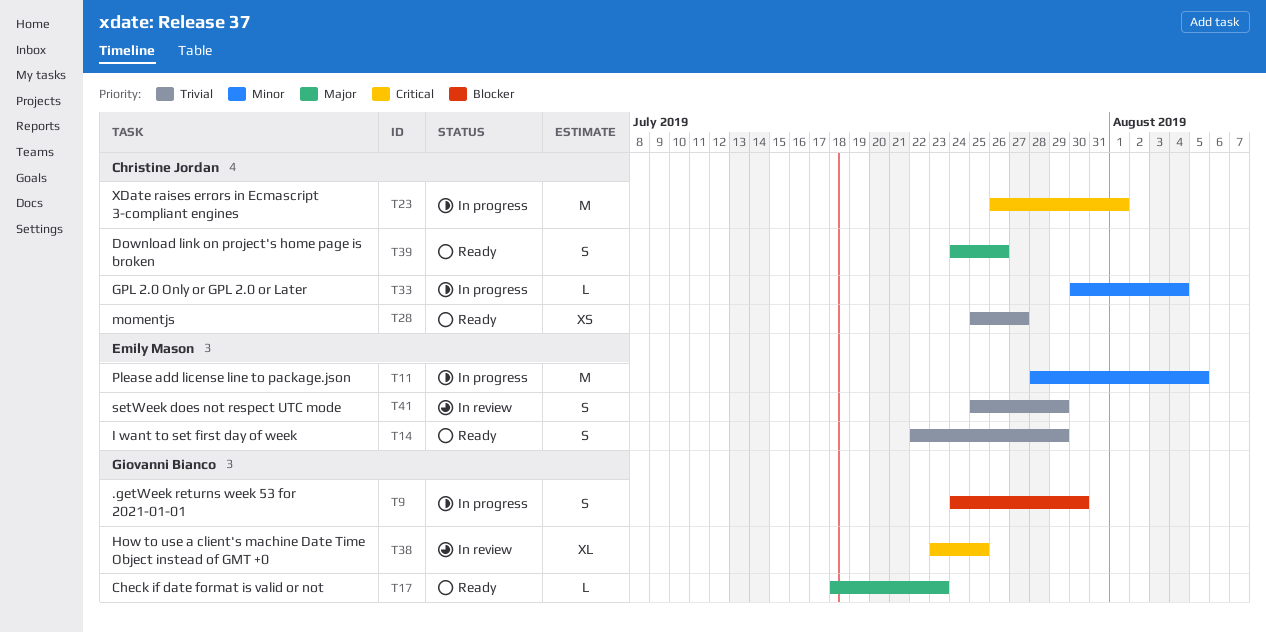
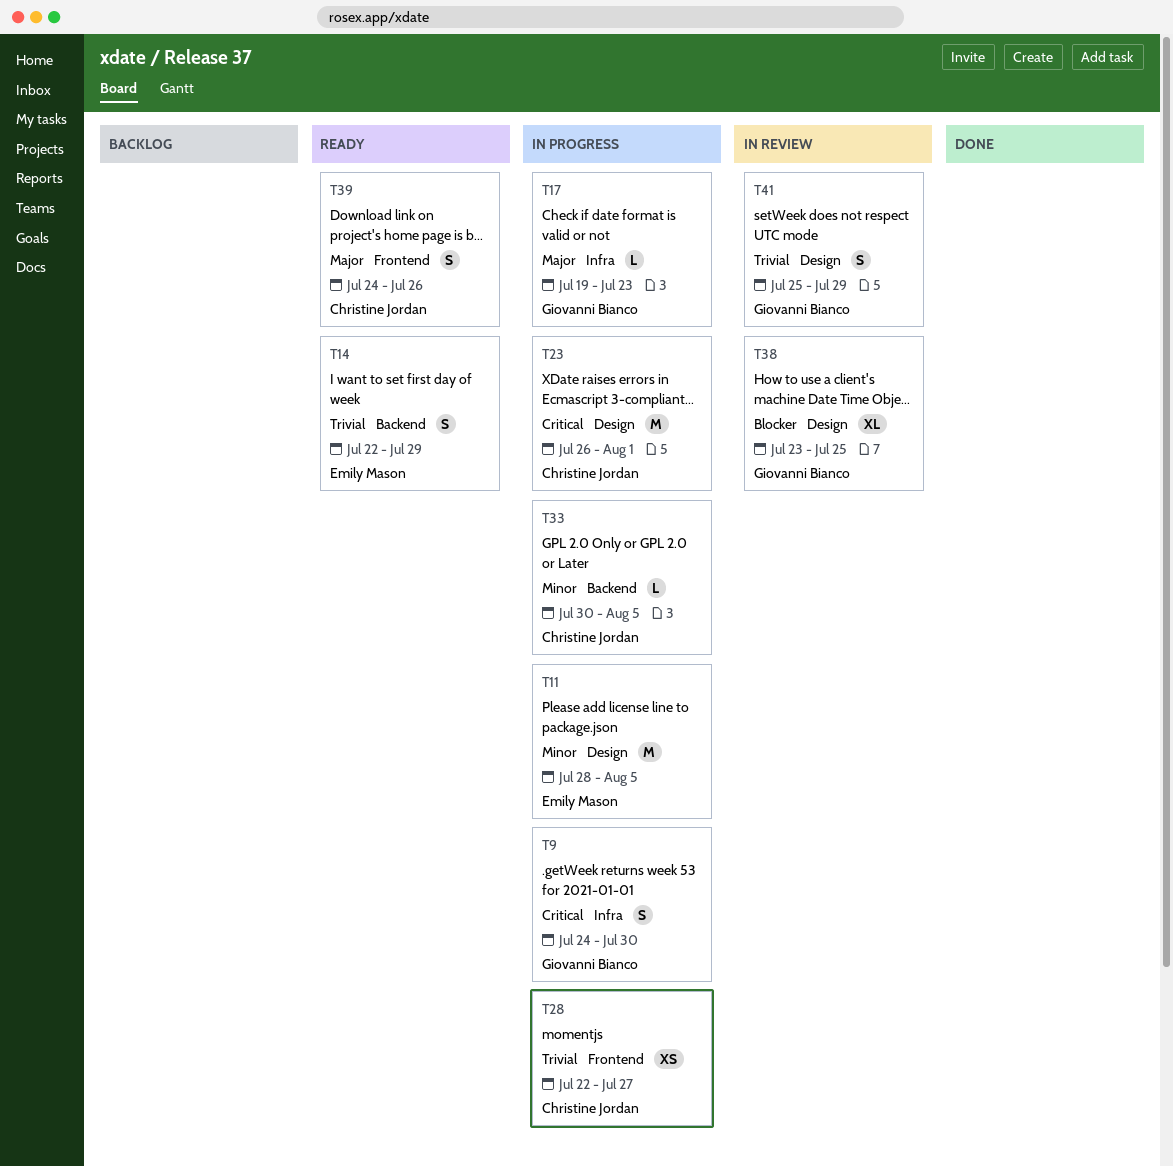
T9, priority: Blocker -> Critical
T17, status: Ready -> In progress
T17, start: Jul 18 -> Jul 19
T28, status: Ready -> In progress
T28, start: Jul 25 -> Jul 22
T33, due: Aug 4 -> Aug 5
T38, priority: Critical -> Blocker
T41, owner: Emily Mason -> Giovanni Bianco

